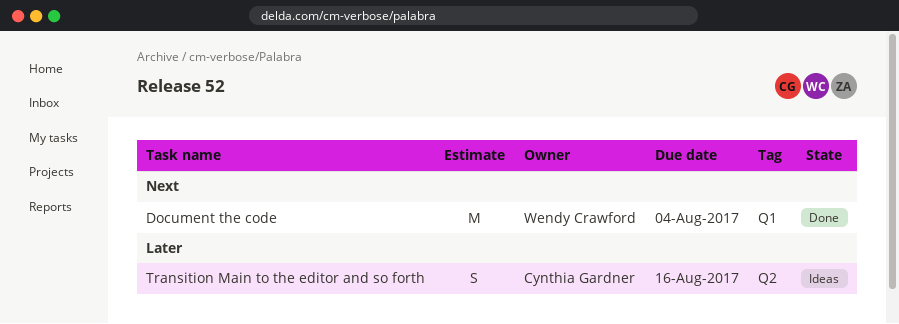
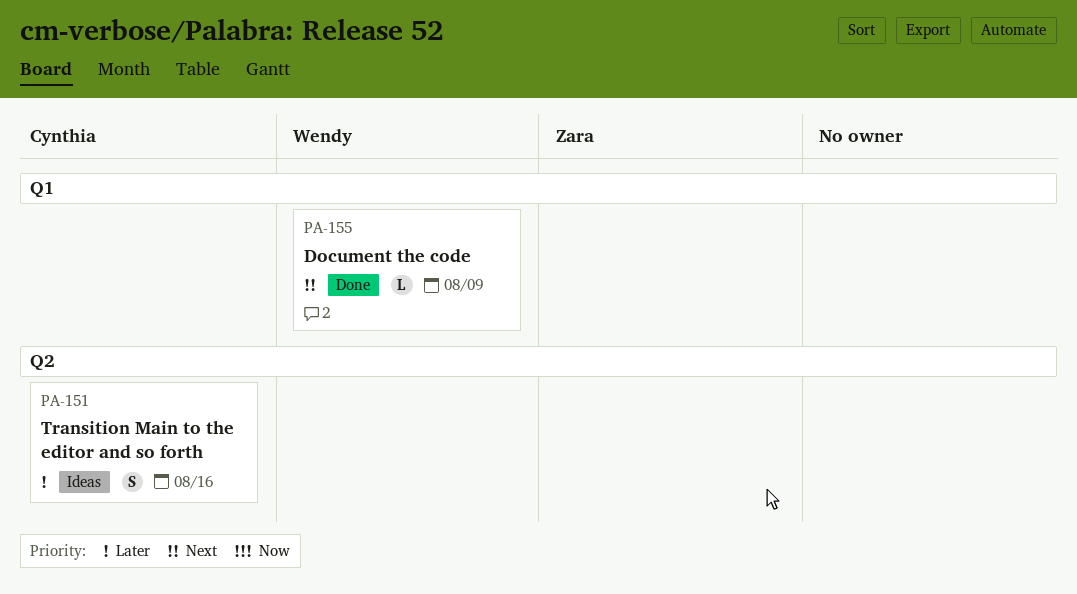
Document the code, estimate: M -> L
Document the code, due: Aug 4 -> Aug 9

